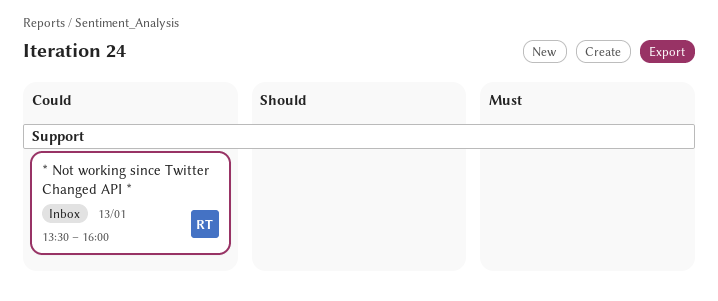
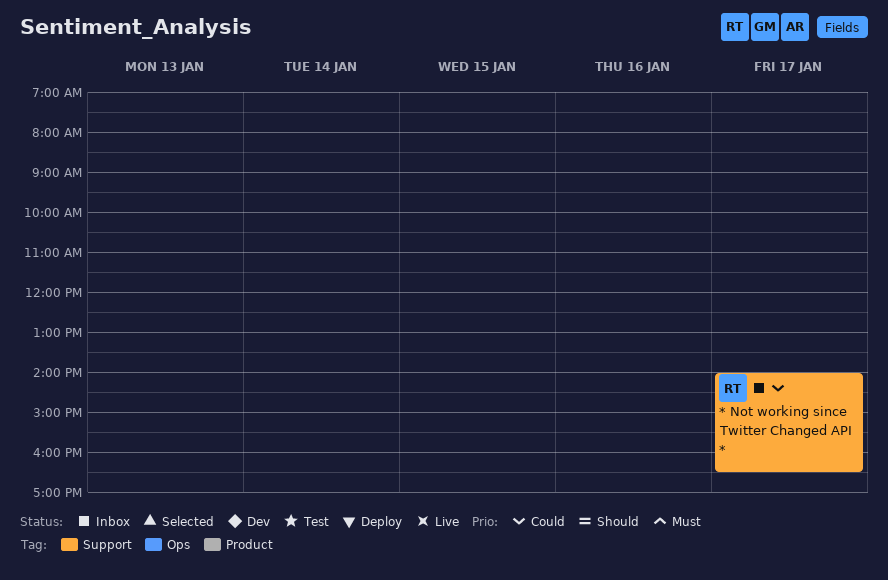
* Not working since Twitter Changed API *, day: Jan 13 -> Jan 17
* Not working since Twitter Changed API *, begins: 13:30 -> 14:00
* Not working since Twitter Changed API *, ends: 16:00 -> 16:30

